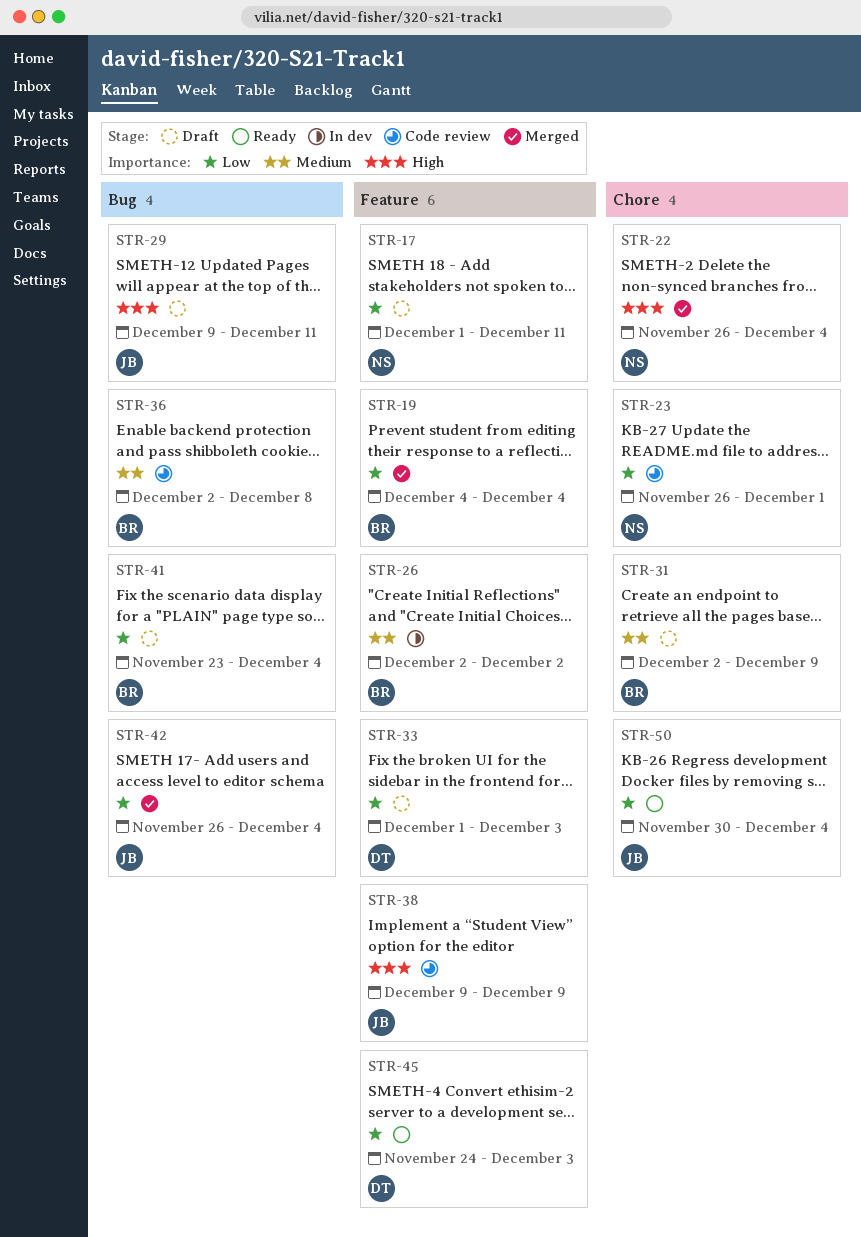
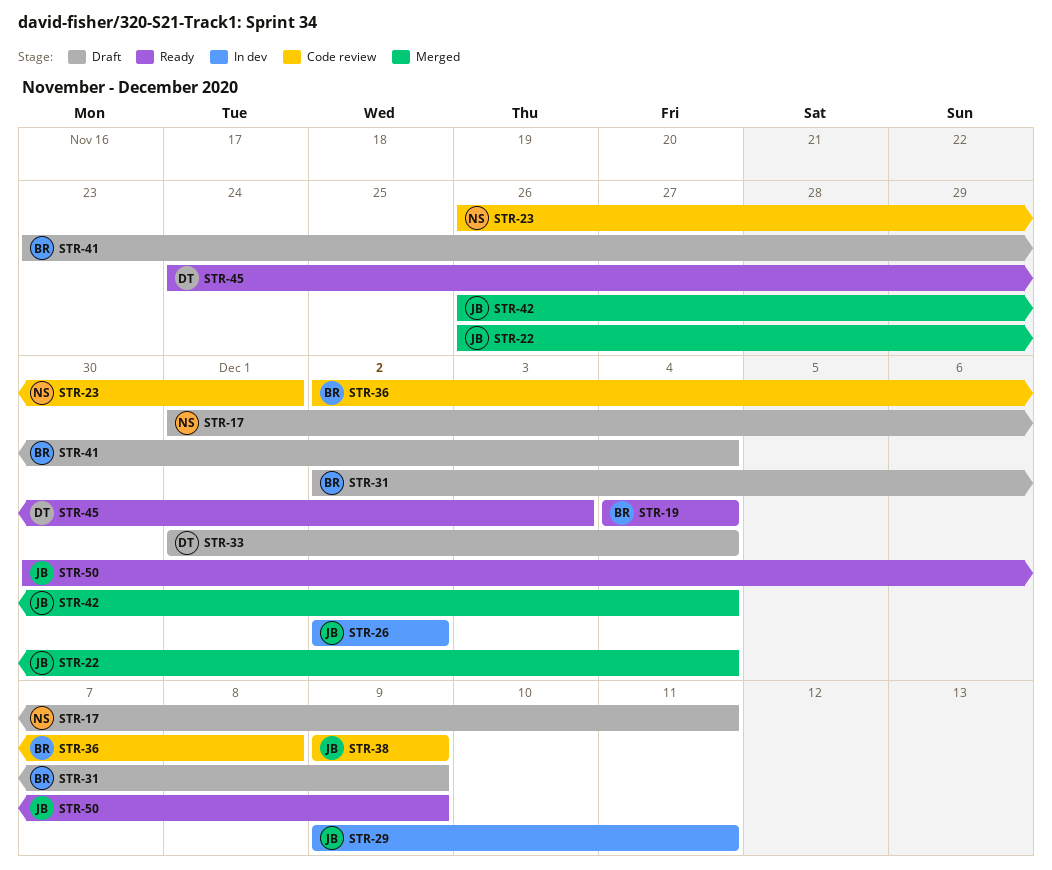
STR-19, status: Merged -> Ready
STR-22, owner: NS -> JB
STR-26, owner: BR -> JB
STR-29, status: Draft -> In dev
STR-33, due: Dec 3 -> Dec 4
STR-50, due: Dec 4 -> Dec 9

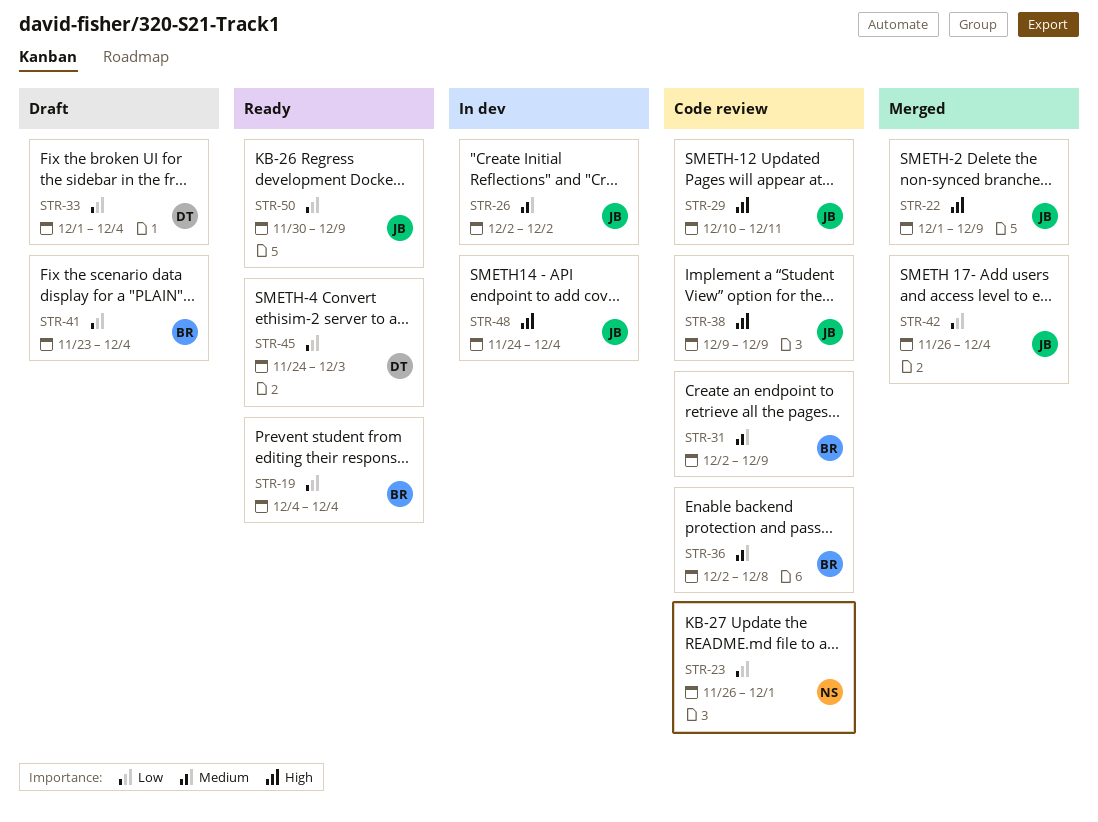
STR-17: present -> none
STR-22, start: Nov 26 -> Dec 1
STR-22, due: Dec 4 -> Dec 9
STR-29, status: In dev -> Code review
STR-29, start: Dec 9 -> Dec 10
STR-31, status: Draft -> Code review
STR-48: none -> present

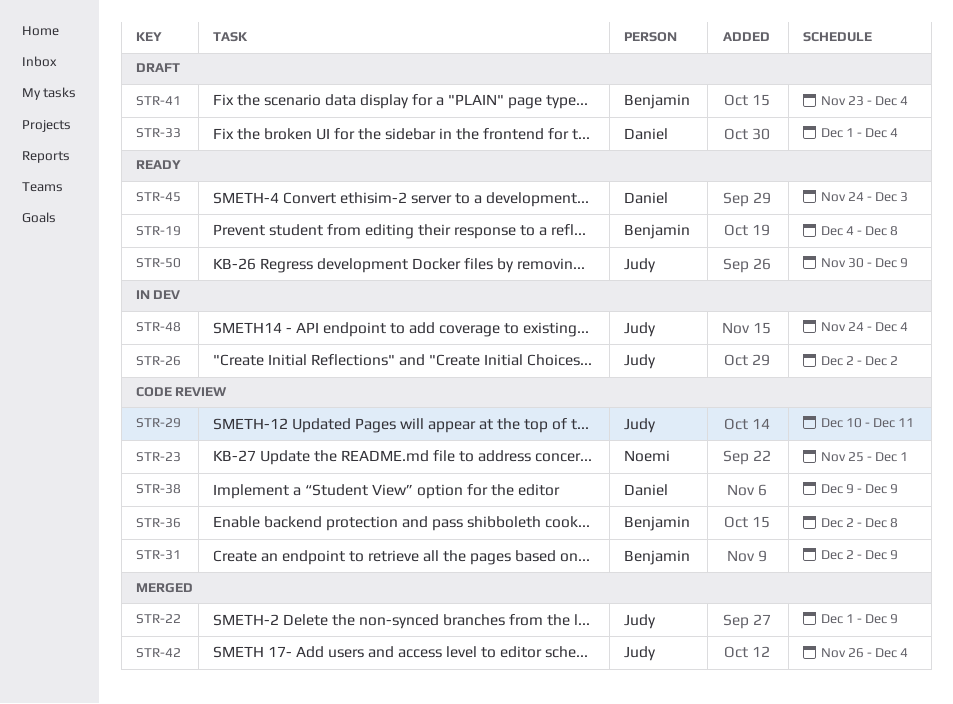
STR-19, due: Dec 4 -> Dec 8
STR-23, start: Nov 26 -> Nov 25
STR-38, owner: Judy -> Daniel

